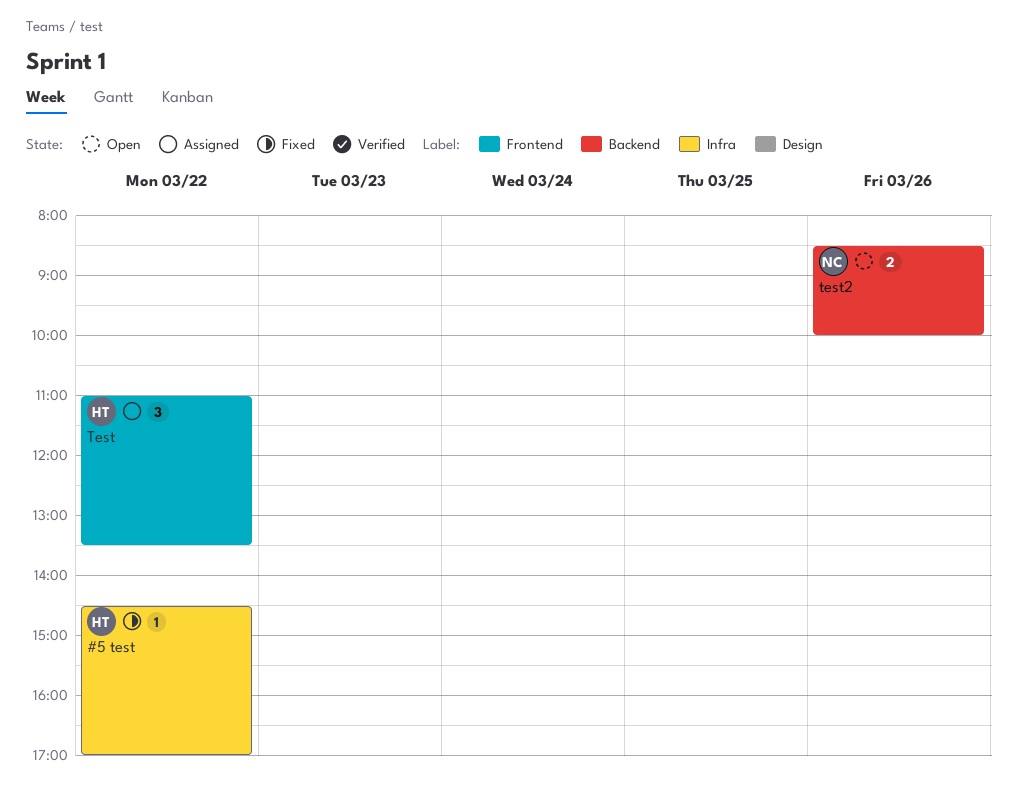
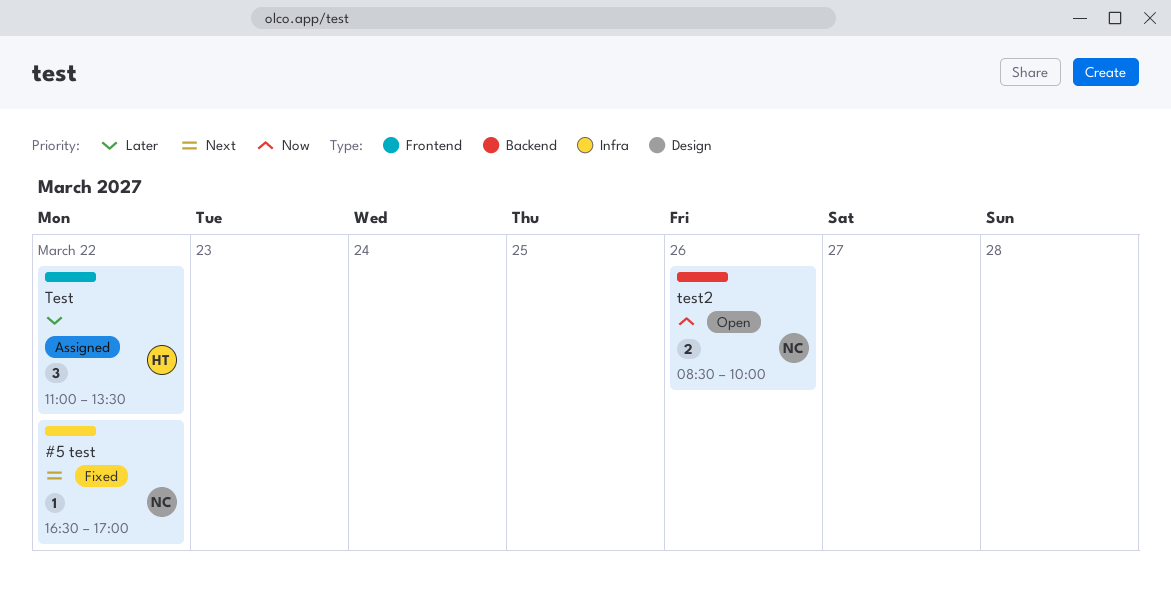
#5 test, owner: HT -> NC
#5 test, begins: 14:30 -> 16:30

